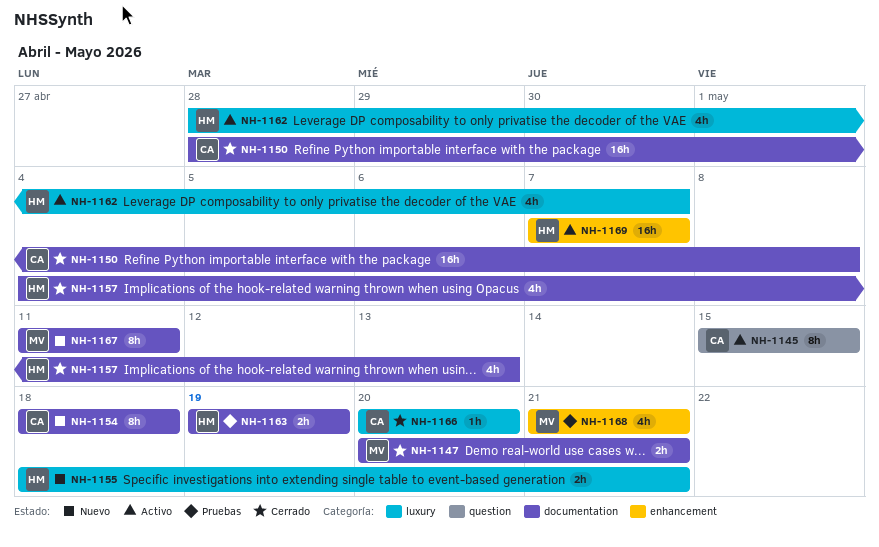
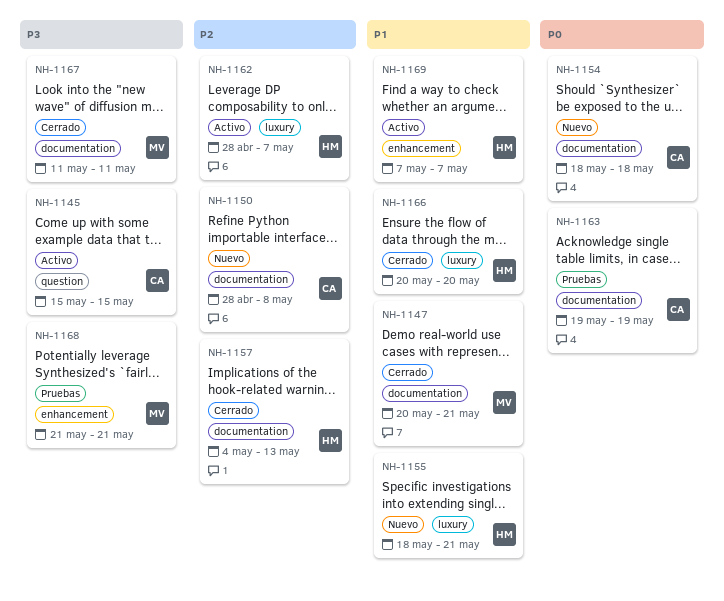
NH-1150, status: Cerrado -> Nuevo
NH-1163, owner: HM -> CA
NH-1166, owner: CA -> HM
NH-1167, status: Nuevo -> Cerrado

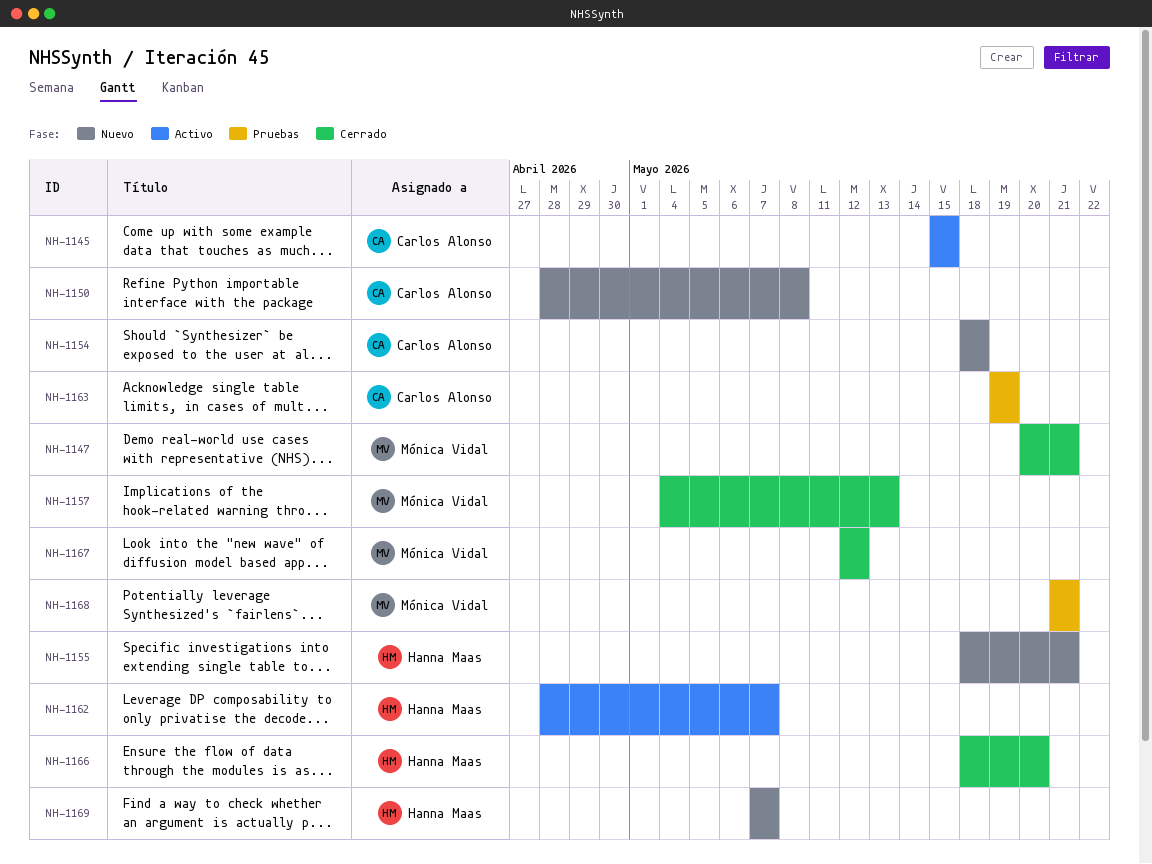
NH-1157, owner: Hanna Maas -> Mónica Vidal
NH-1166, start: May 20 -> May 18
NH-1167, start: May 11 -> May 12
NH-1167, due: May 11 -> May 12
NH-1169, status: Activo -> Nuevo

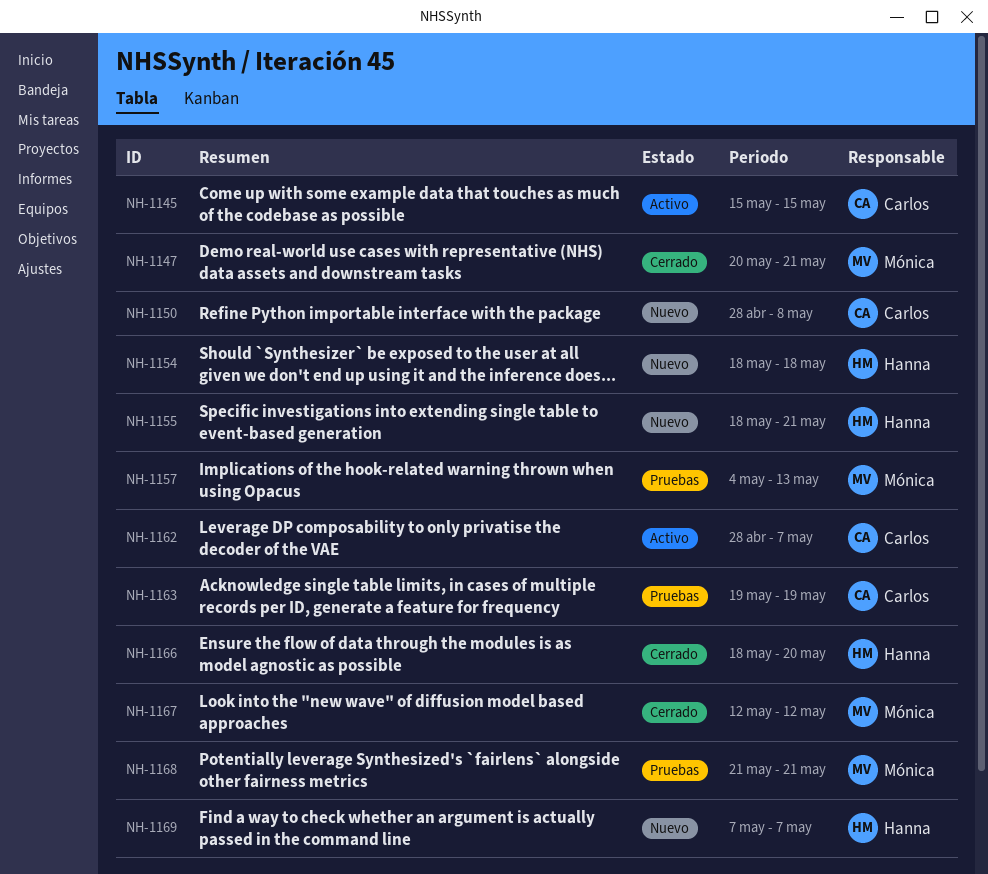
NH-1154, owner: Carlos Alonso -> Hanna Maas
NH-1157, status: Cerrado -> Pruebas
NH-1162, owner: Hanna Maas -> Carlos Alonso

